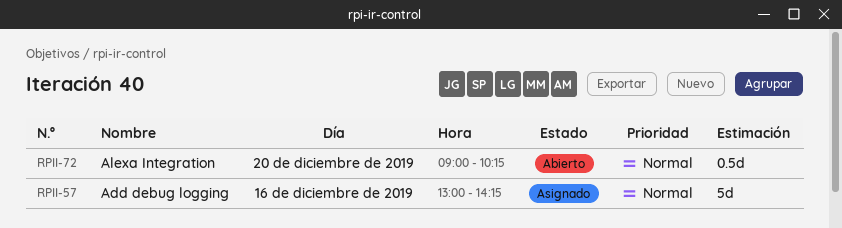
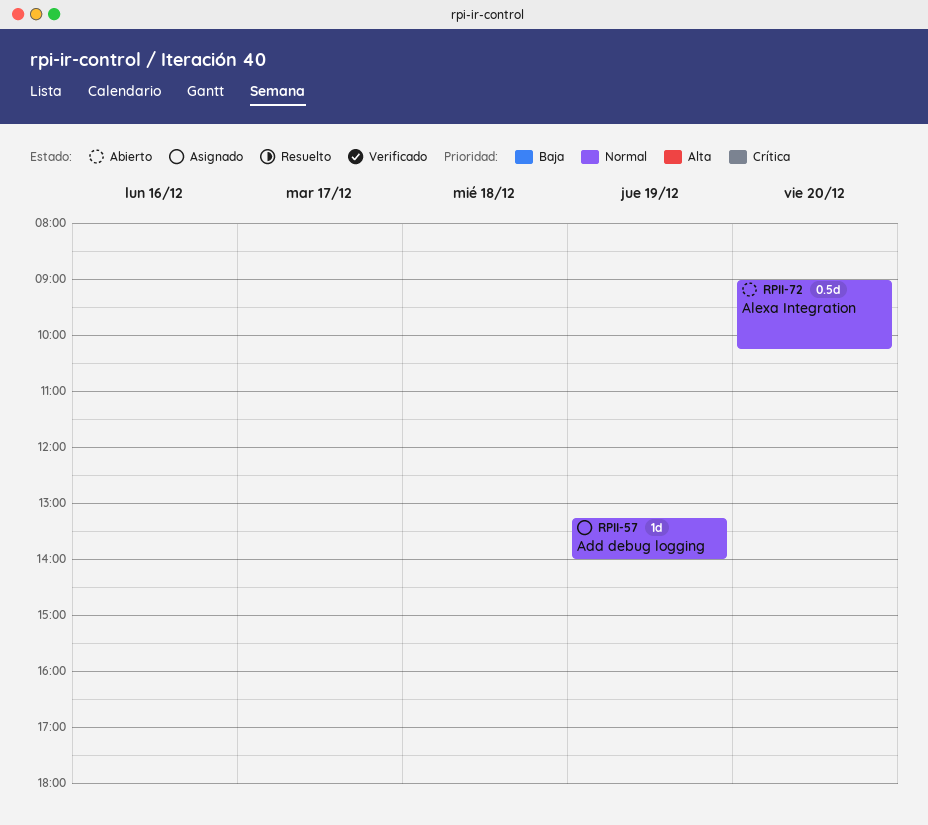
RPII-57, estimate: 5d -> 1d
RPII-57, day: Dec 16 -> Dec 19
RPII-57, begins: 13:00 -> 13:15
RPII-57, ends: 14:15 -> 14:00

